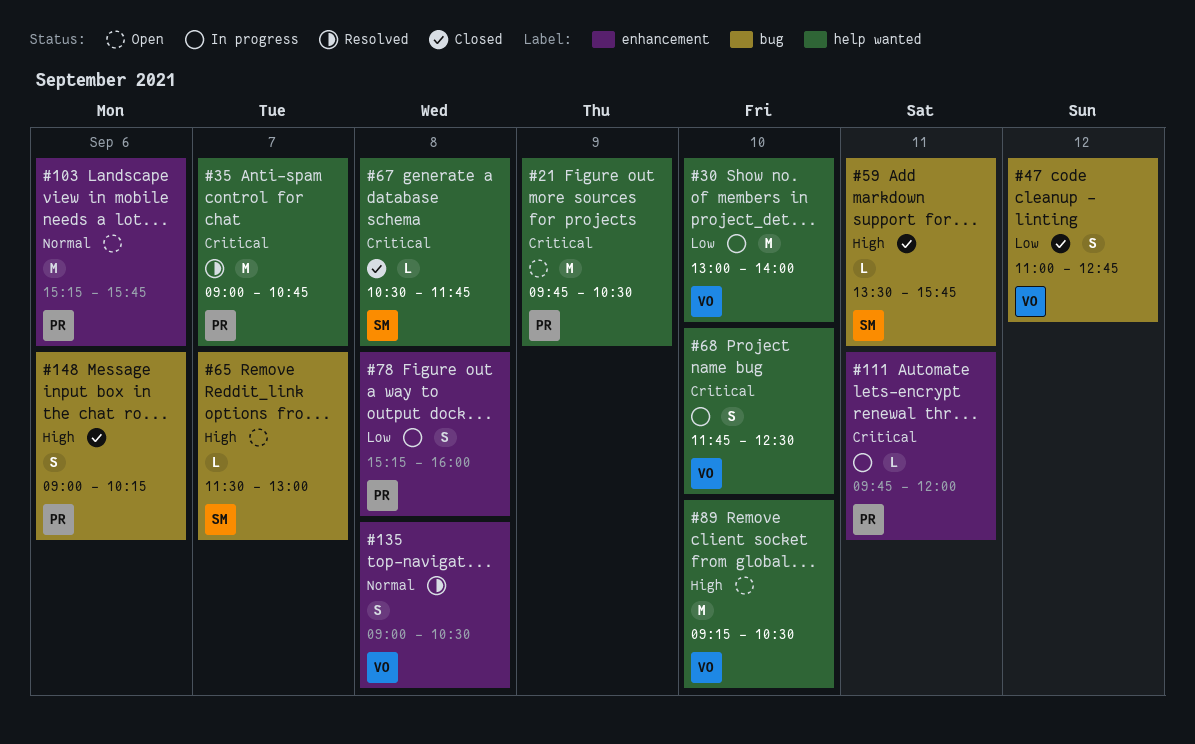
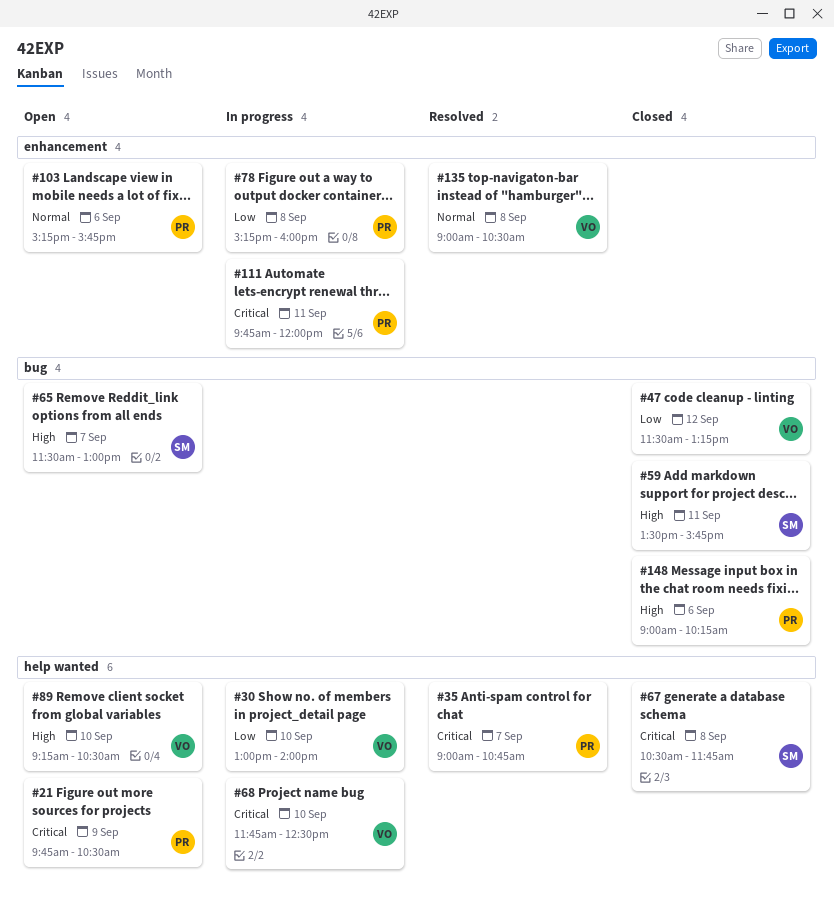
#47, begins: 11:00 -> 11:30
#47, ends: 12:45 -> 13:15

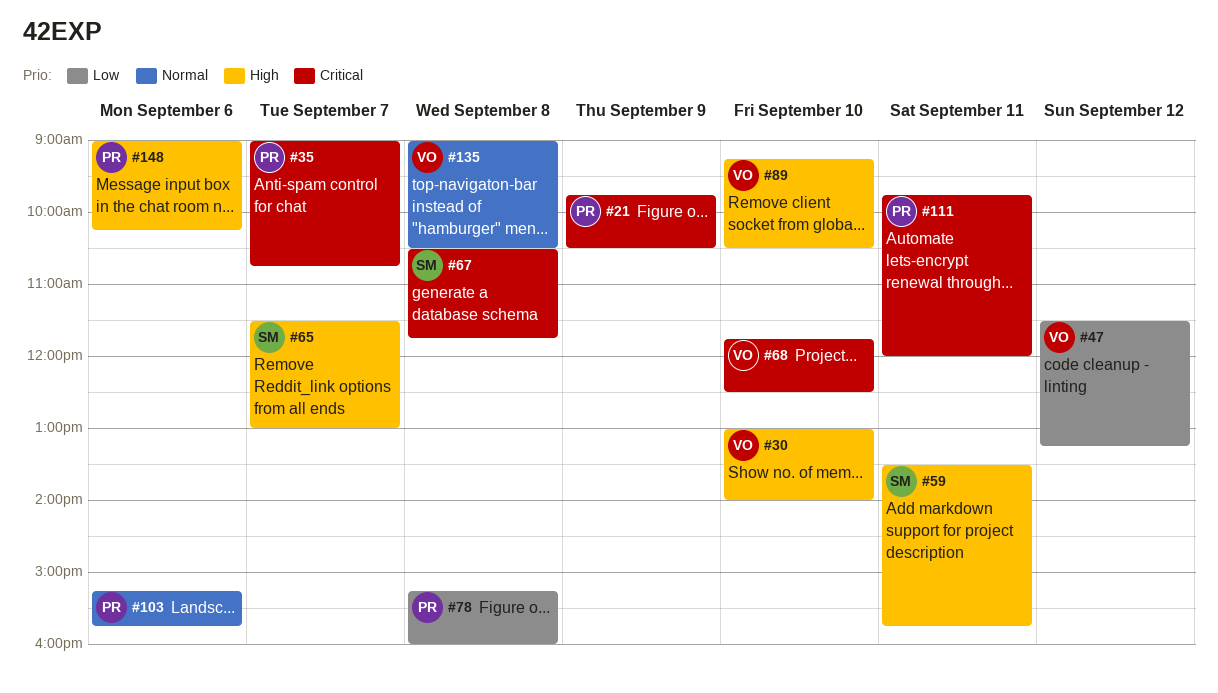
#30, priority: Low -> High

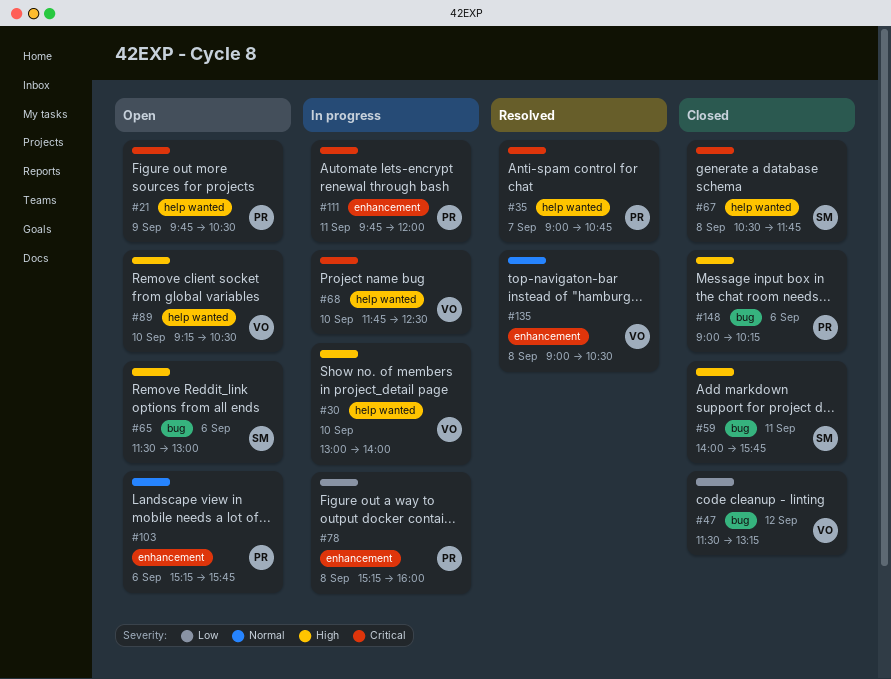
#59, begins: 13:30 -> 14:00
#65, day: Sep 7 -> Sep 6

